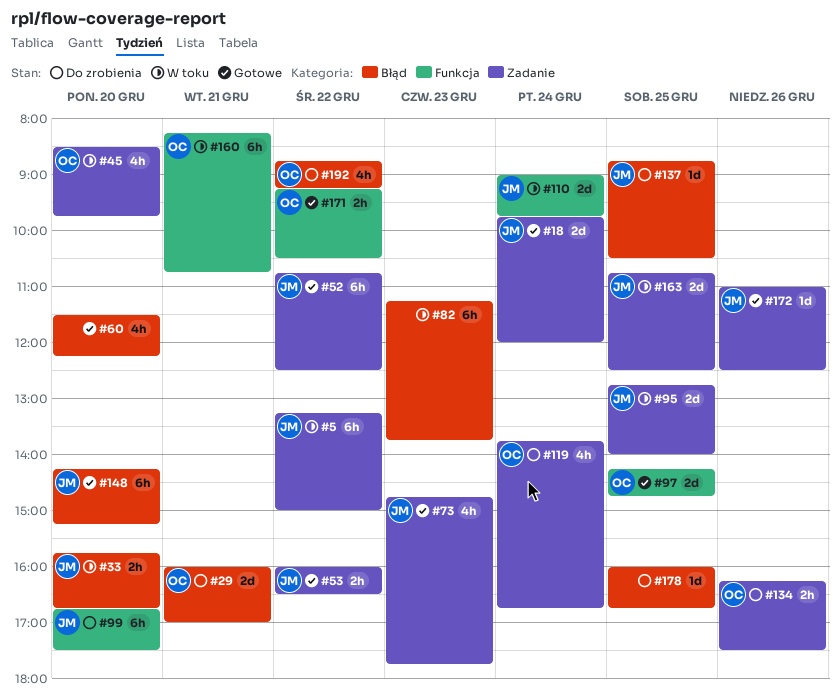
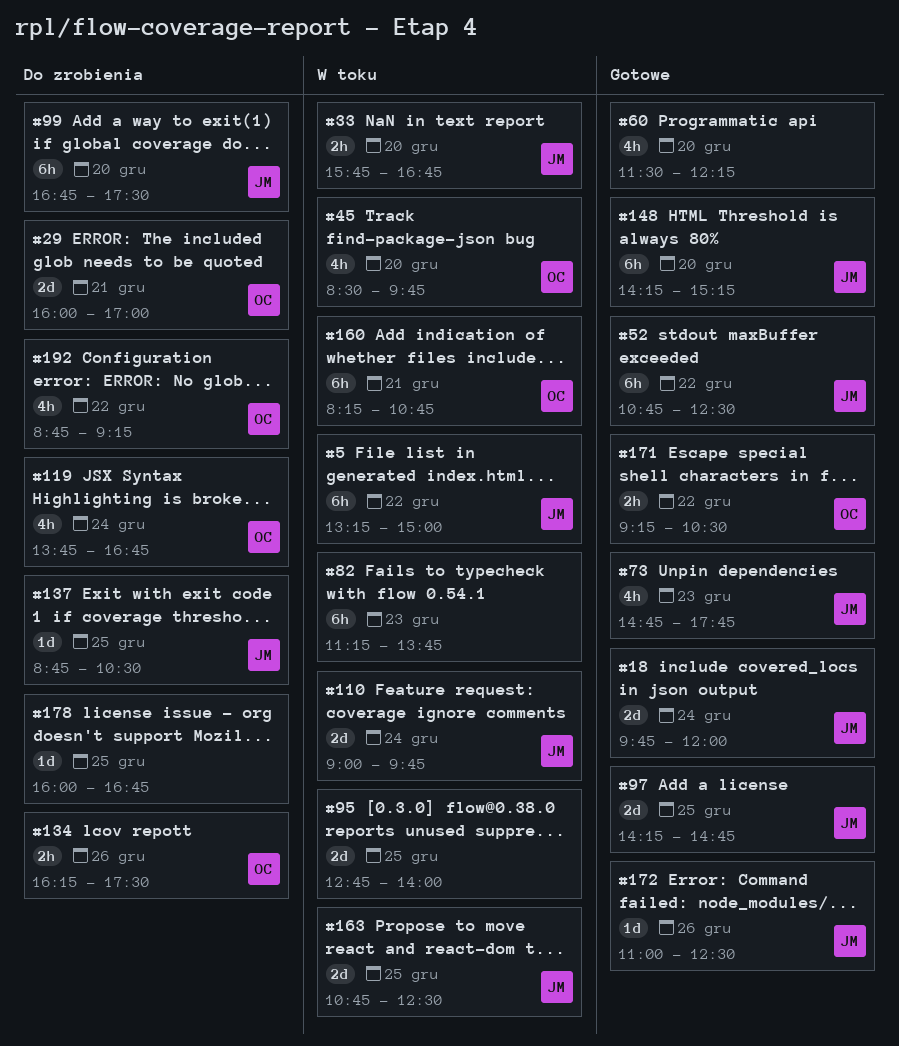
#53: present -> none
#95, owner: JM -> none
#97, owner: OC -> JM

